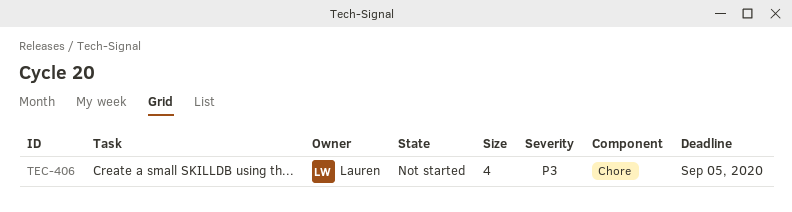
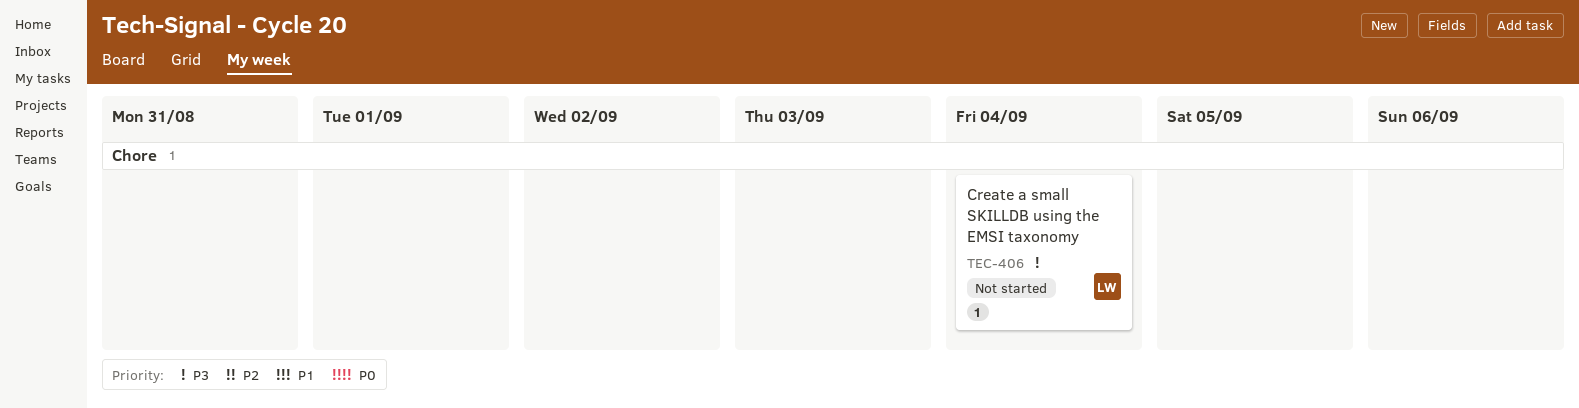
TEC-406, estimate: 4 -> 1
TEC-406, due: Sep 5 -> Sep 4

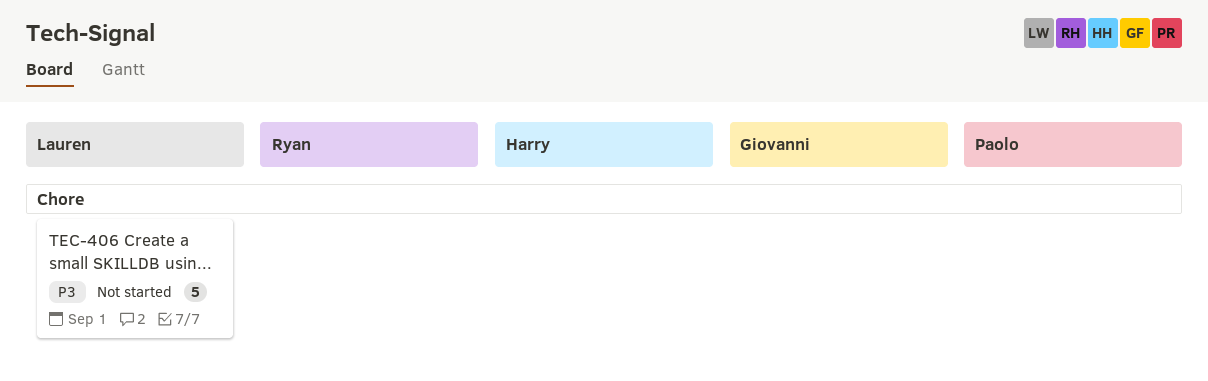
TEC-406, estimate: 1 -> 5
TEC-406, due: Sep 4 -> Sep 1

